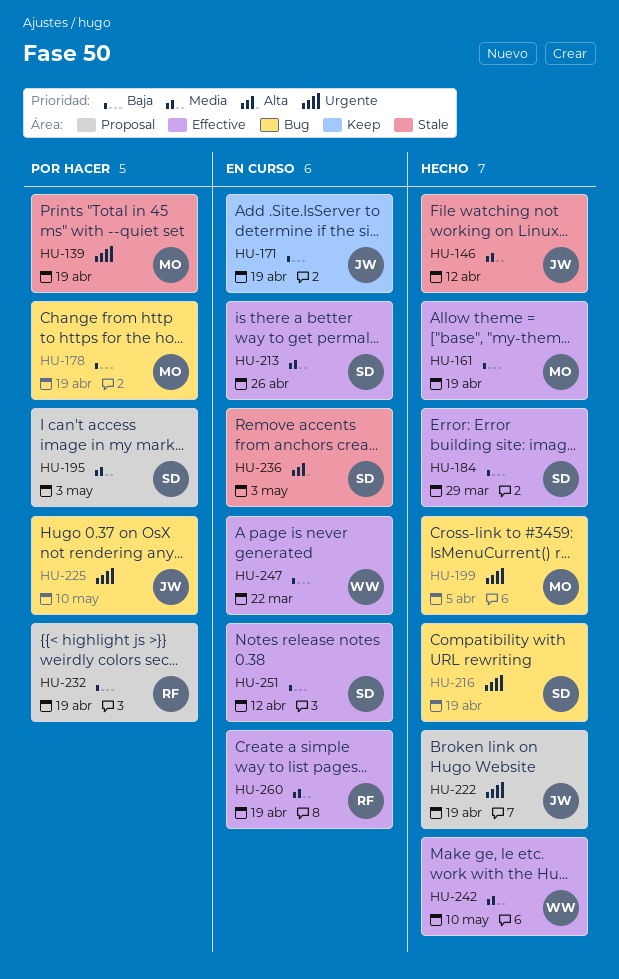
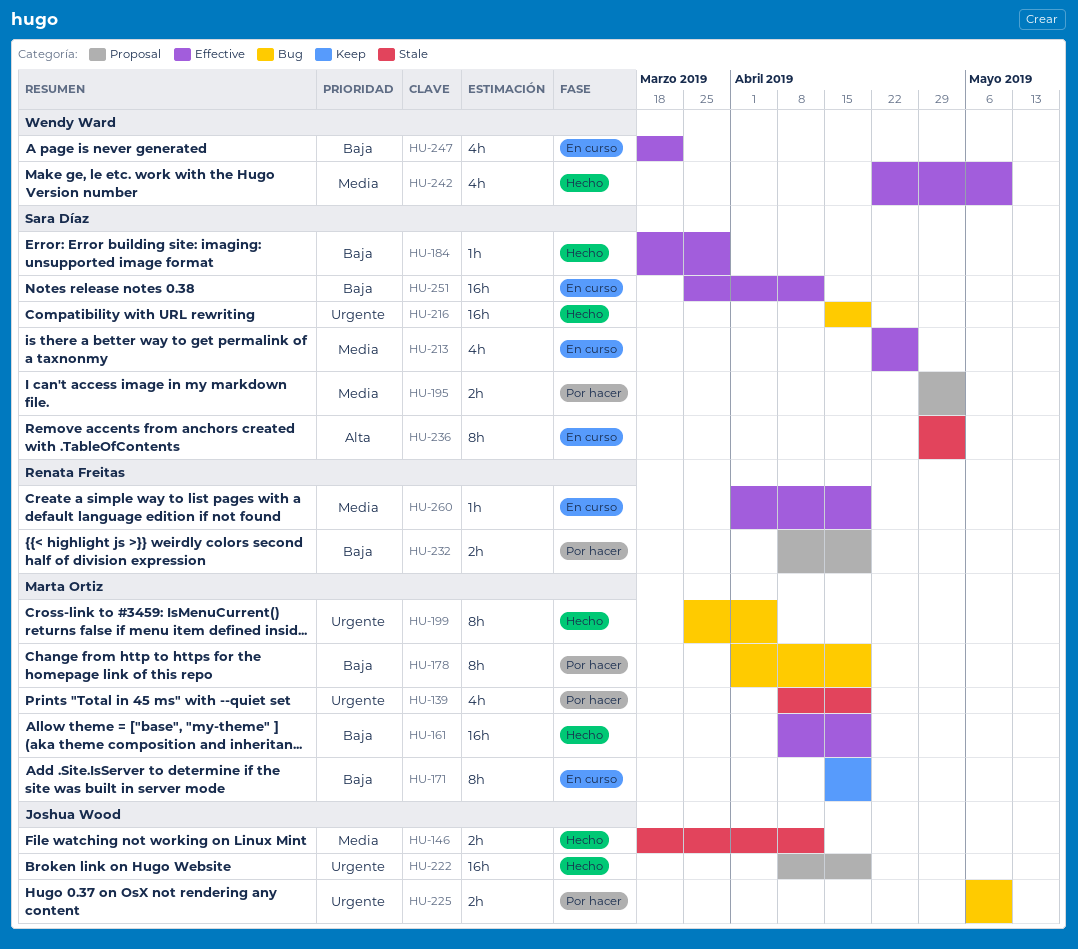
HU-171, owner: Joshua Wood -> Marta Ortiz

